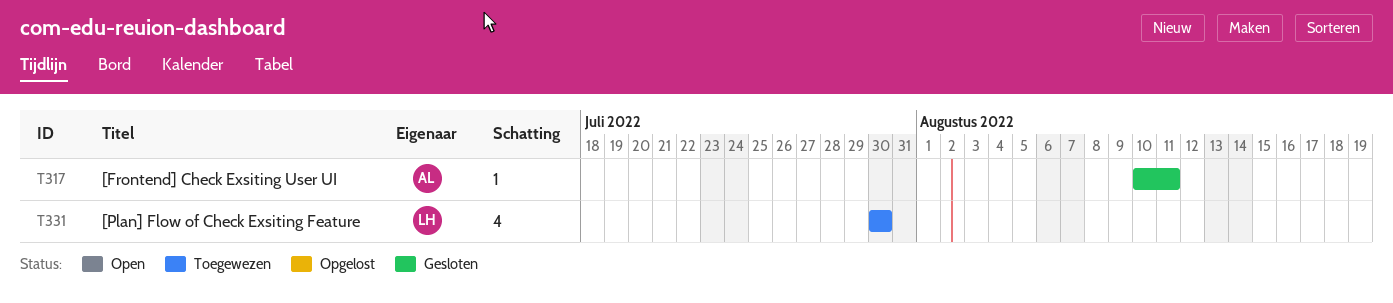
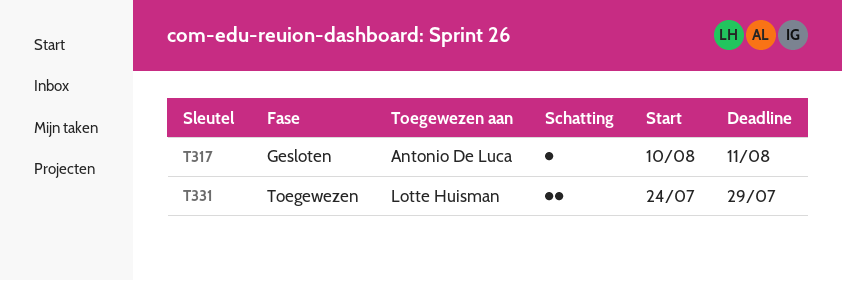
T331, estimate: 4 -> 2
T331, start: Jul 30 -> Jul 24
T331, due: Jul 30 -> Jul 29

